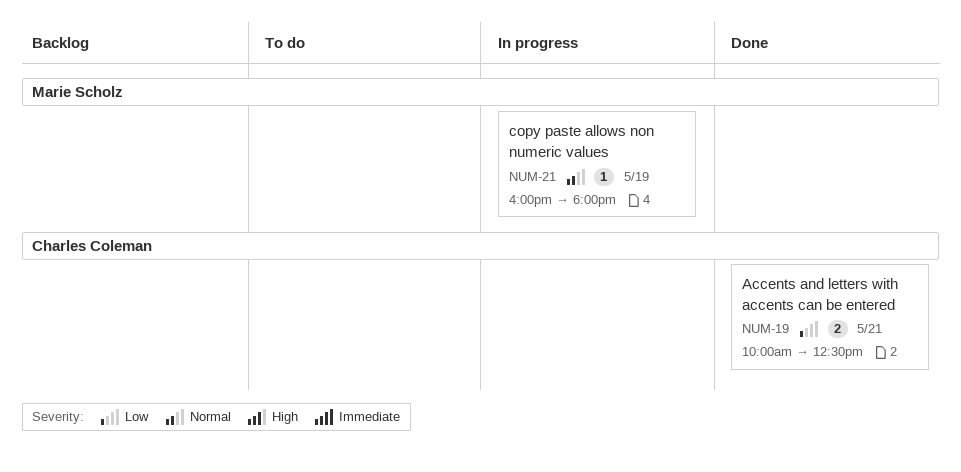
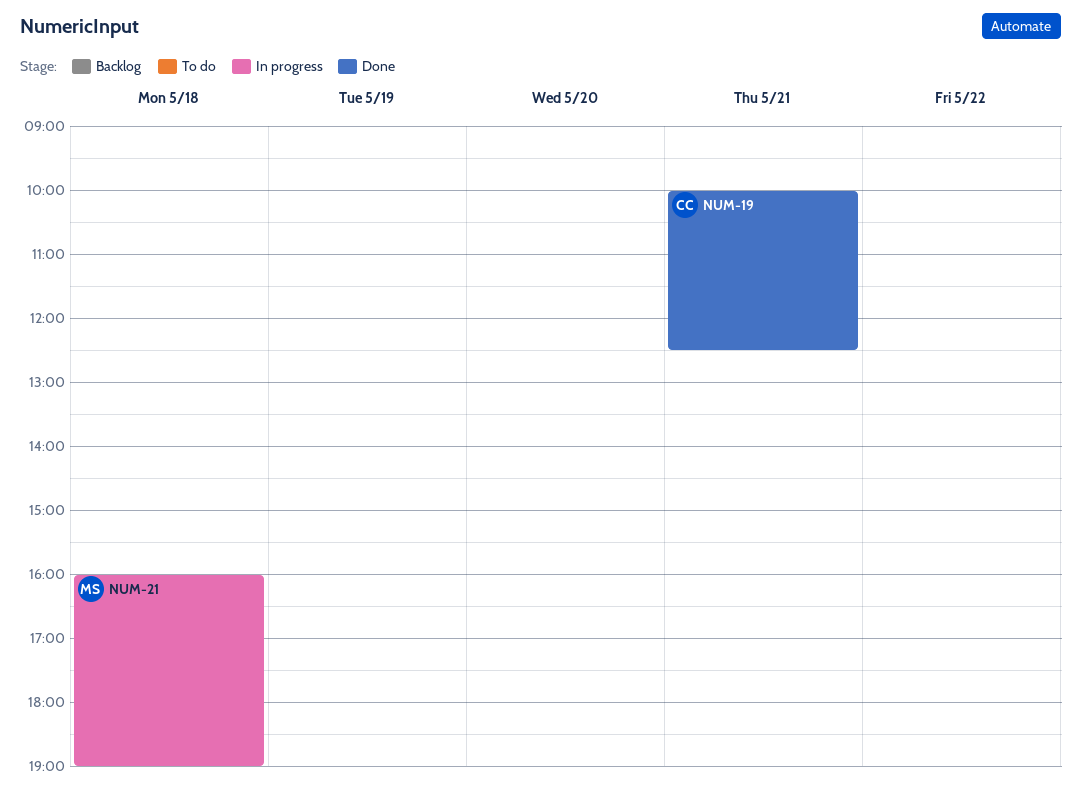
NUM-21, day: May 19 -> May 18
NUM-21, ends: 18:00 -> 19:00

